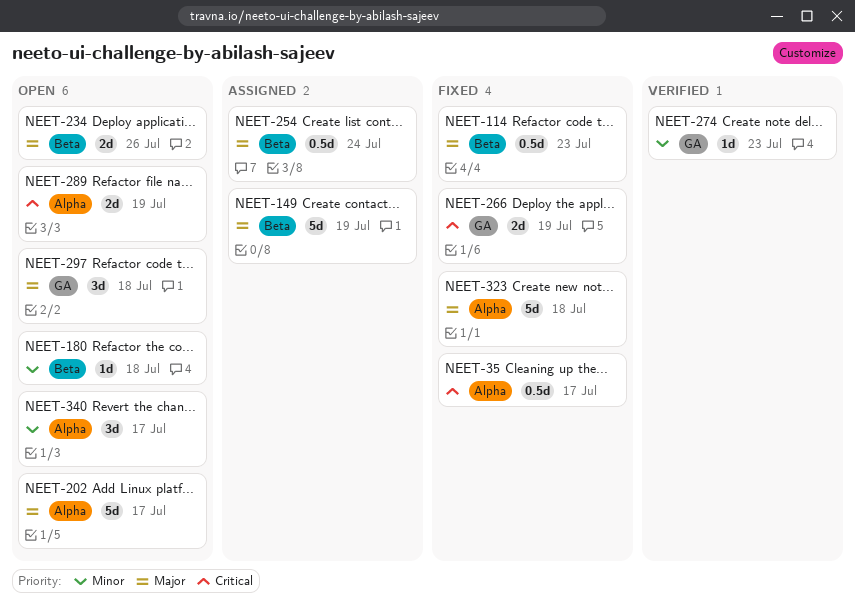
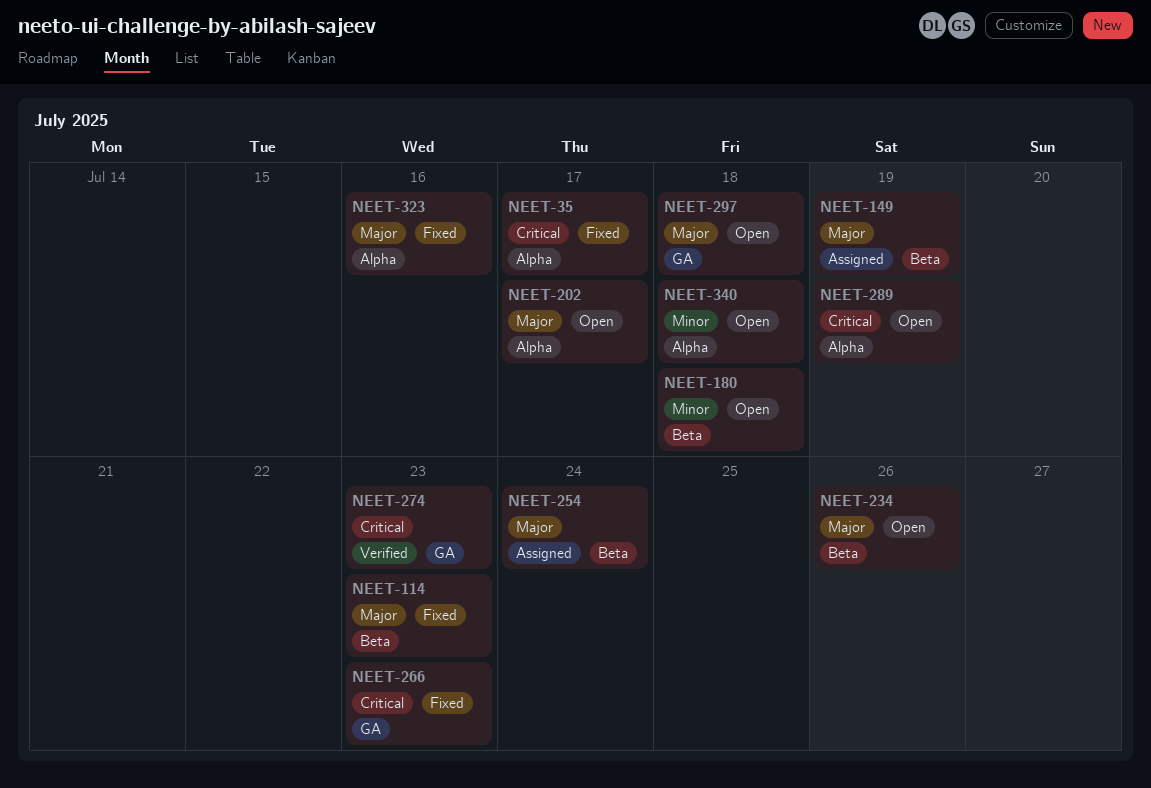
NEET-266, due: Jul 19 -> Jul 23
NEET-274, priority: Minor -> Critical
NEET-323, due: Jul 18 -> Jul 16
NEET-340, due: Jul 17 -> Jul 18

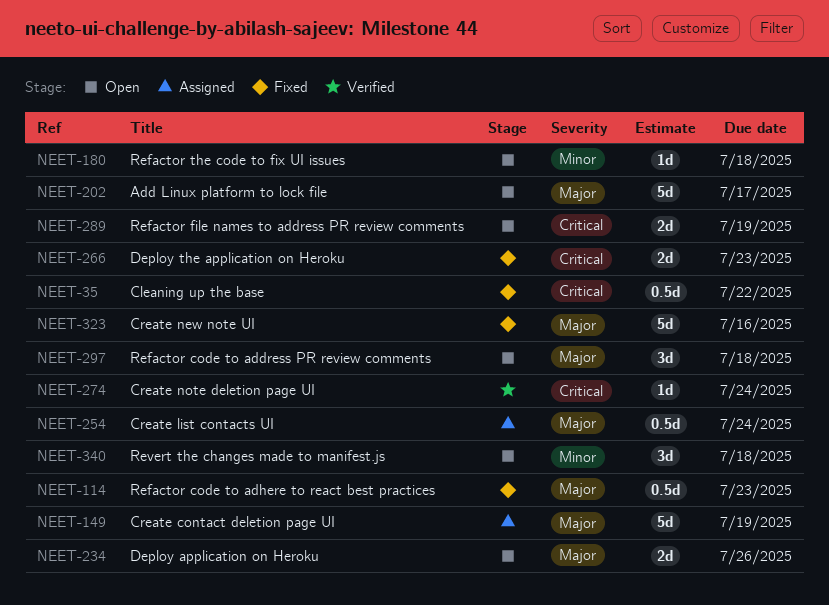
NEET-35, due: Jul 17 -> Jul 22
NEET-274, due: Jul 23 -> Jul 24

